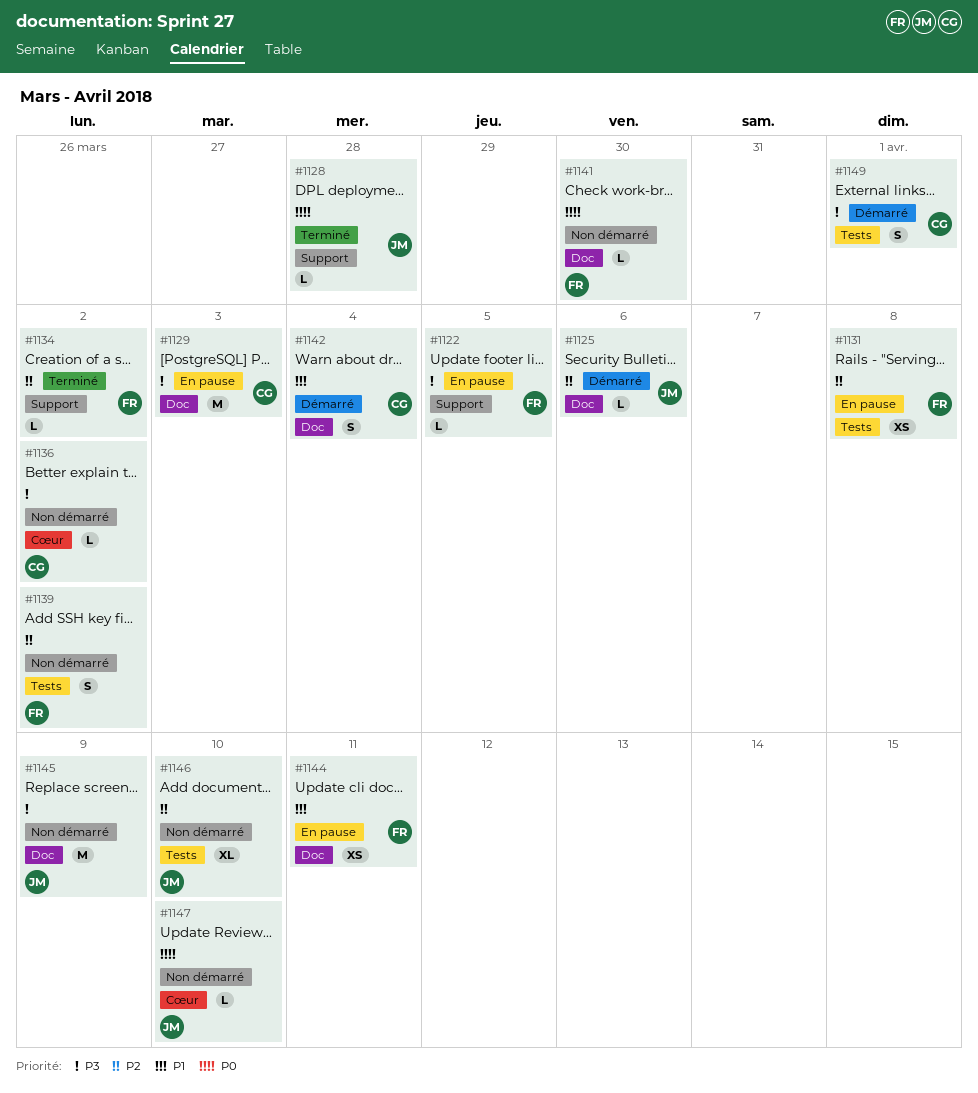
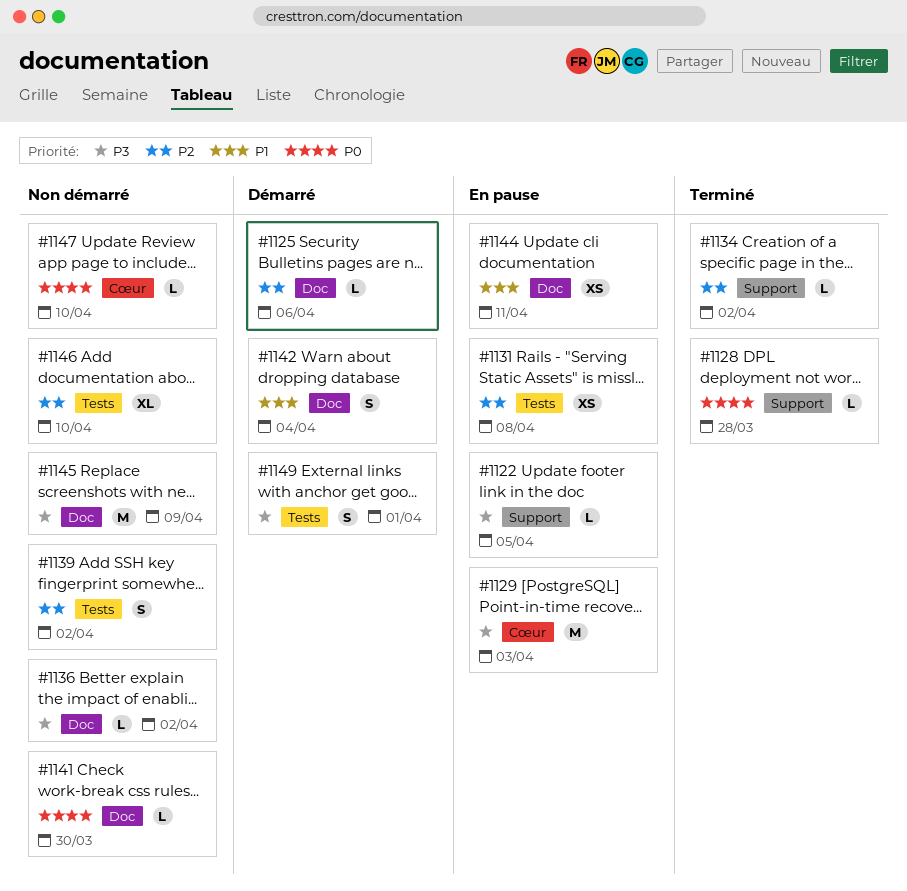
#1129, label: Doc -> Cœur
#1136, label: Cœur -> Doc

